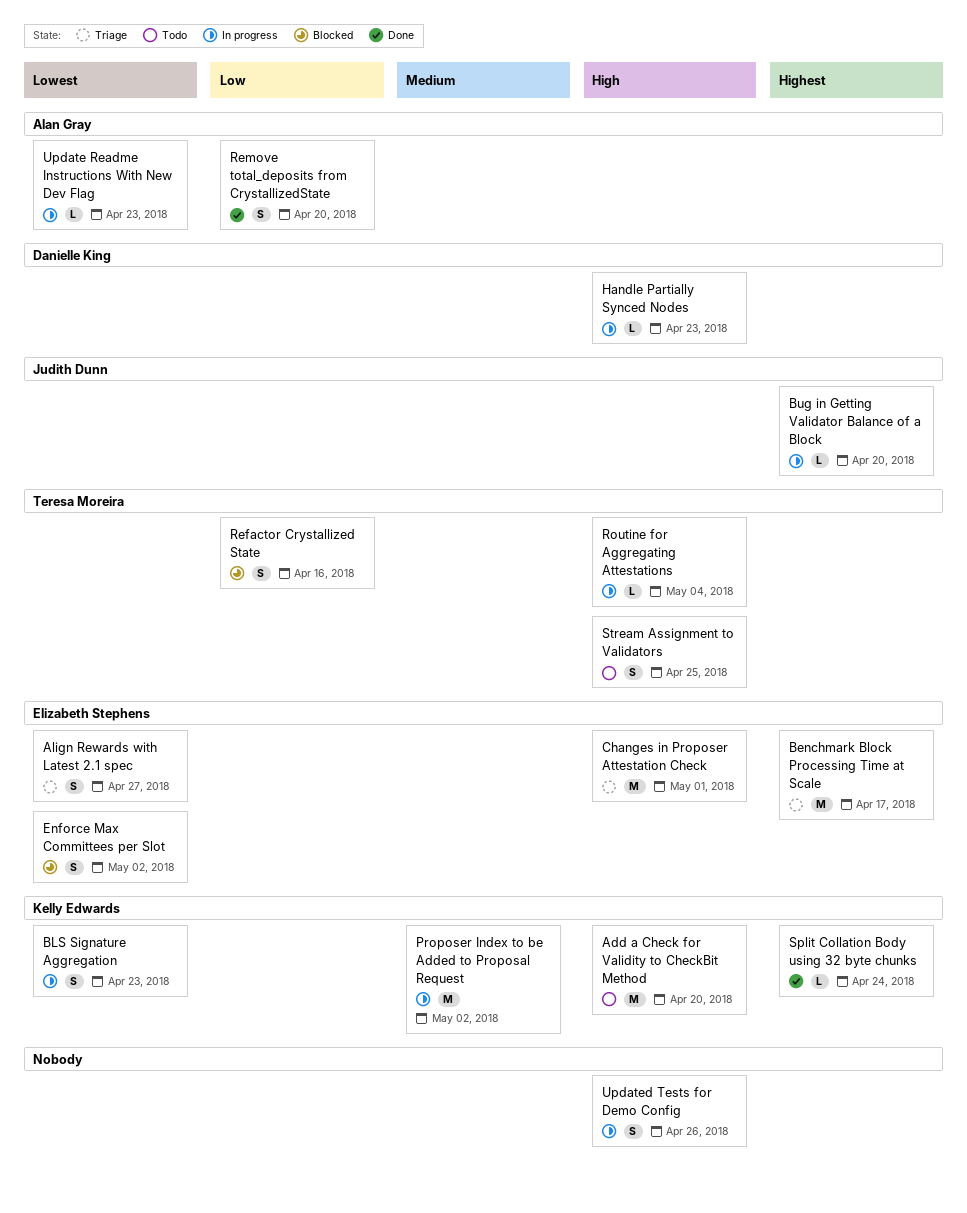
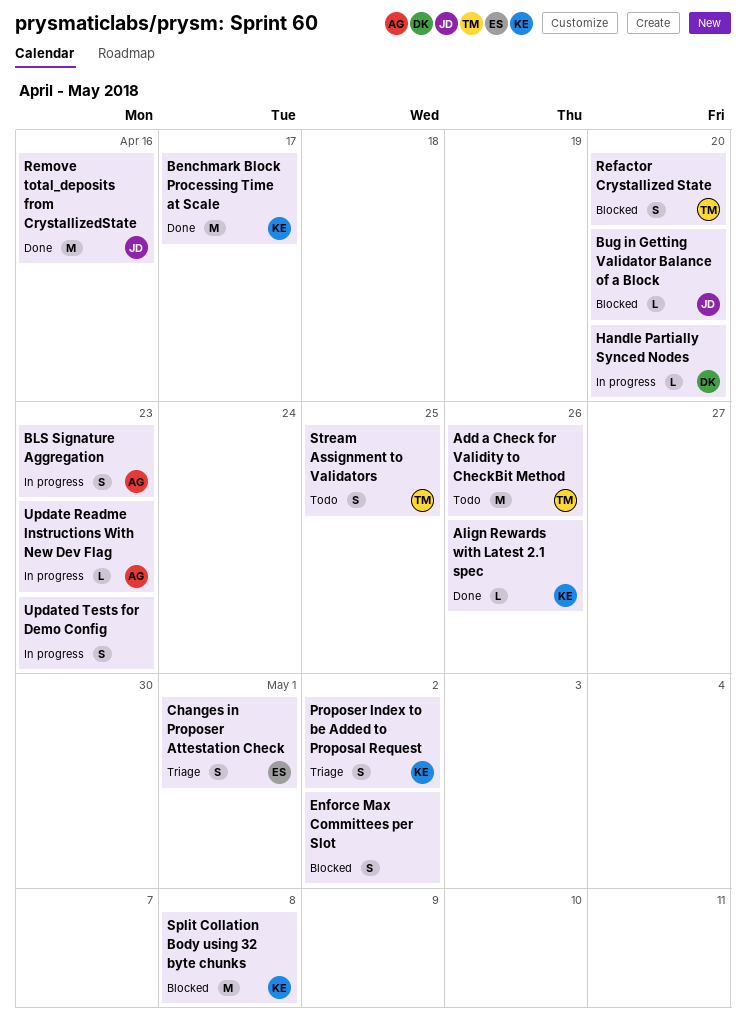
Add a Check for Validity to CheckBit Method, owner: Kelly Edwards -> Teresa Moreira
Add a Check for Validity to CheckBit Method, due: Apr 20 -> Apr 26
Align Rewards with Latest 2.1 spec, status: Triage -> Done
Align Rewards with Latest 2.1 spec, owner: Elizabeth Stephens -> Kelly Edwards
Align Rewards with Latest 2.1 spec, estimate: S -> L
Align Rewards with Latest 2.1 spec, due: Apr 27 -> Apr 26
Benchmark Block Processing Time at Scale, status: Triage -> Done
Benchmark Block Processing Time at Scale, owner: Elizabeth Stephens -> Kelly Edwards
BLS Signature Aggregation, owner: Kelly Edwards -> Alan Gray
Bug in Getting Validator Balance of a Block, status: In progress -> Blocked
Changes in Proposer Attestation Check, estimate: M -> S
Enforce Max Committees per Slot, owner: Elizabeth Stephens -> none
Handle Partially Synced Nodes, due: Apr 23 -> Apr 20
Proposer Index to be Added to Proposal Request, status: In progress -> Triage
Proposer Index to be Added to Proposal Request, estimate: M -> S
Refactor Crystallized State, due: Apr 16 -> Apr 20
Remove total_deposits from CrystallizedState, owner: Alan Gray -> Judith Dunn
Remove total_deposits from CrystallizedState, estimate: S -> M
Remove total_deposits from CrystallizedState, due: Apr 20 -> Apr 16
Routine for Aggregating Attestations: present -> none
Split Collation Body using 32 byte chunks, status: Done -> Blocked
Split Collation Body using 32 byte chunks, estimate: L -> M
Split Collation Body using 32 byte chunks, due: Apr 24 -> May 8
Updated Tests for Demo Config, due: Apr 26 -> Apr 23

